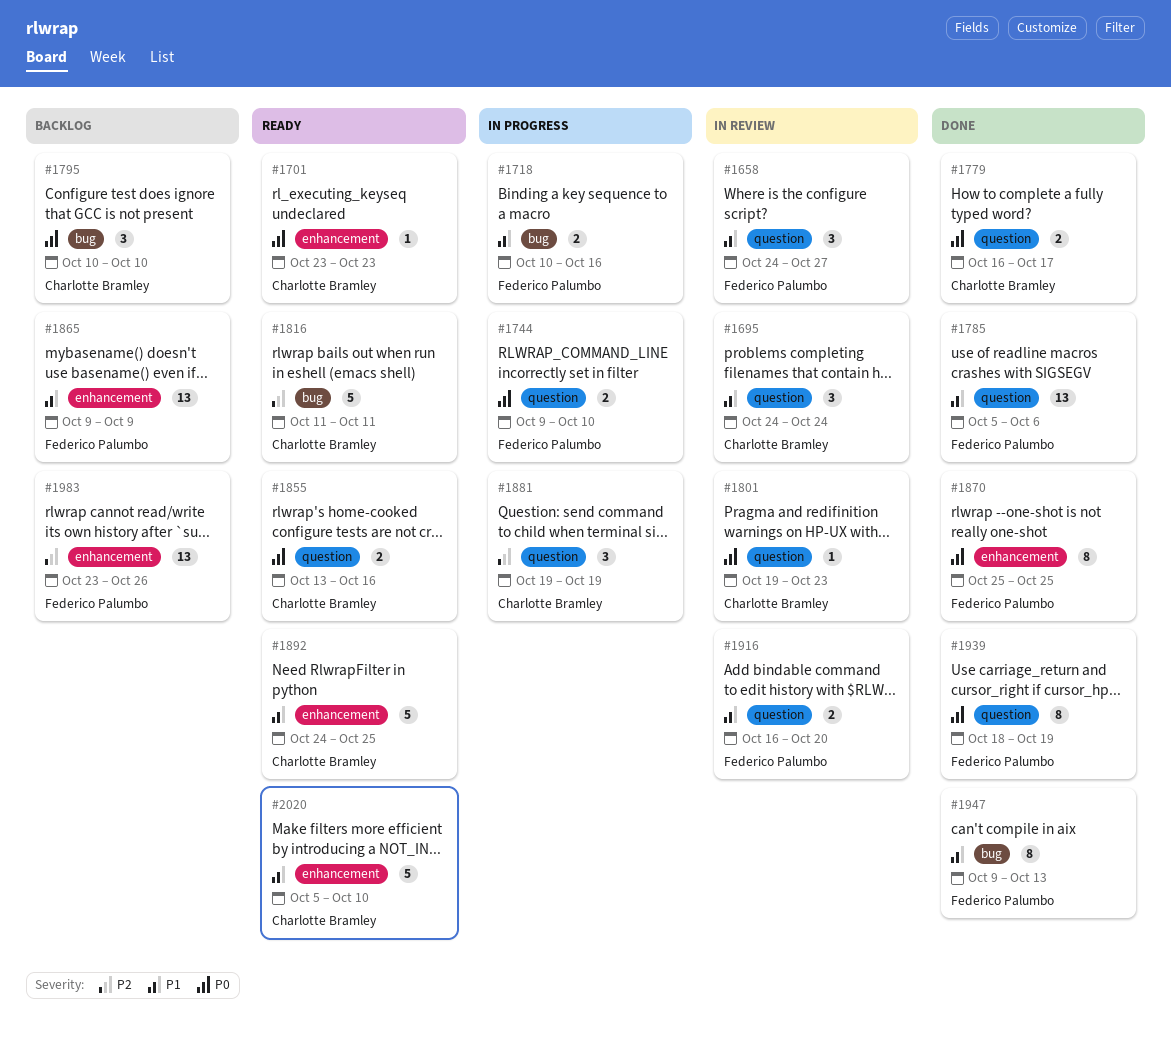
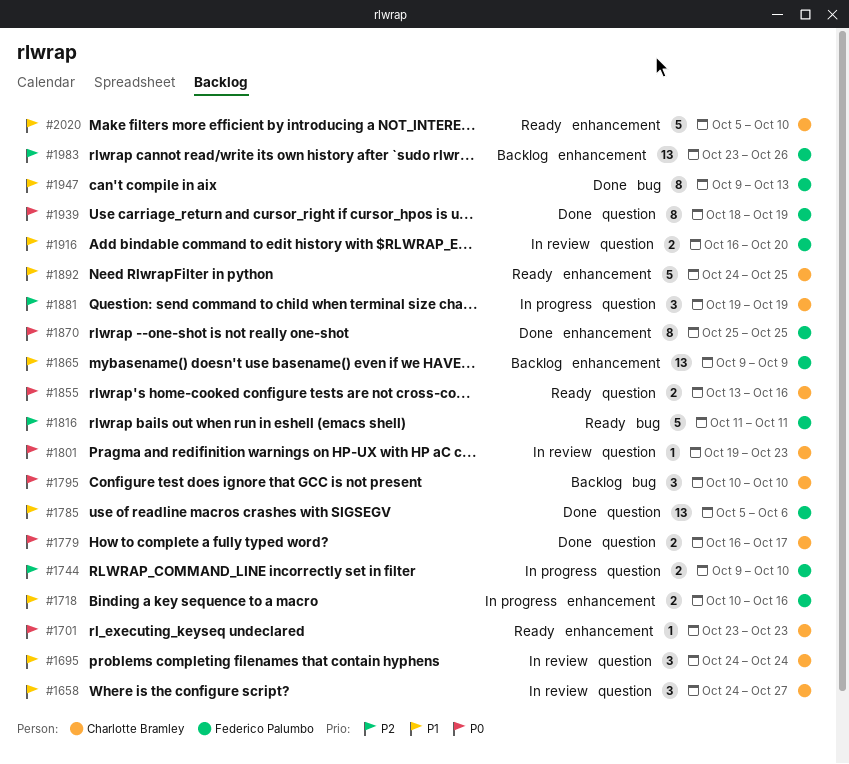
#1658, owner: Federico Palumbo -> Charlotte Bramley
#1718, label: bug -> enhancement
#1744, priority: P0 -> P2
#1816, owner: Charlotte Bramley -> Federico Palumbo

